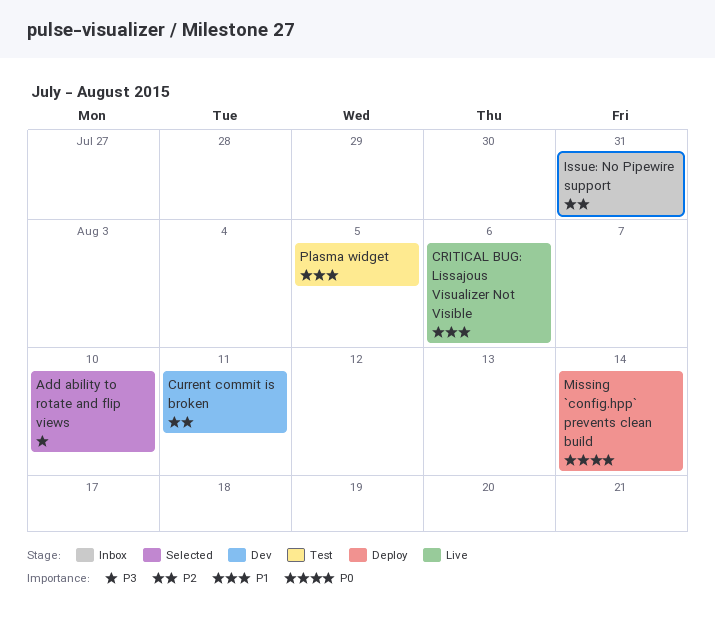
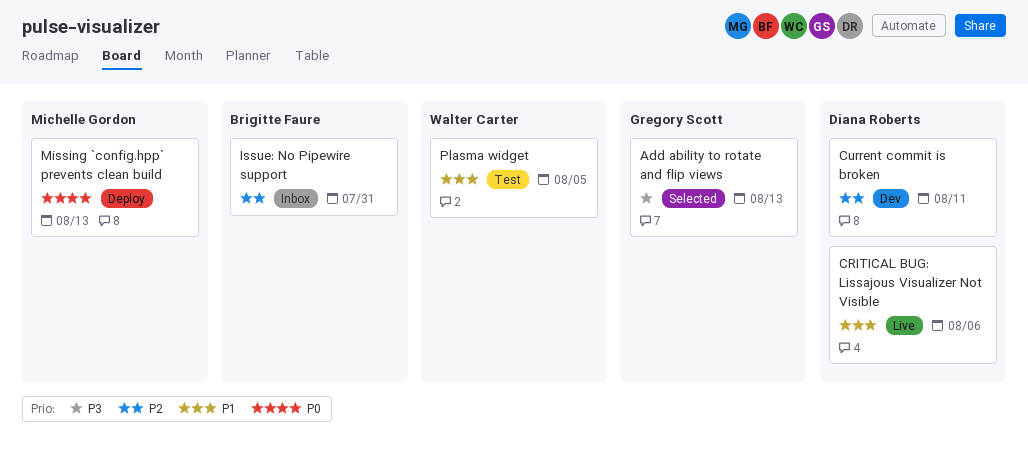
Add ability to rotate and flip views, due: Aug 10 -> Aug 13
Missing `config.hpp` prevents clean build, due: Aug 14 -> Aug 13

